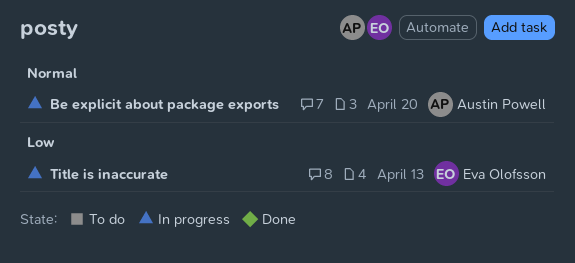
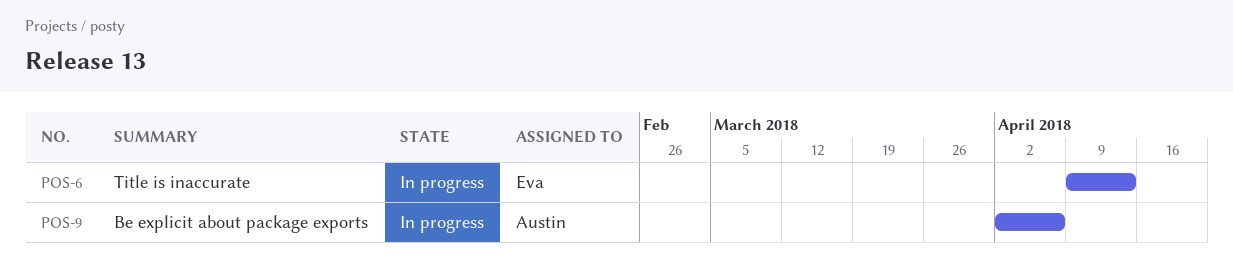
Be explicit about package exports, due: Apr 20 -> Apr 6

